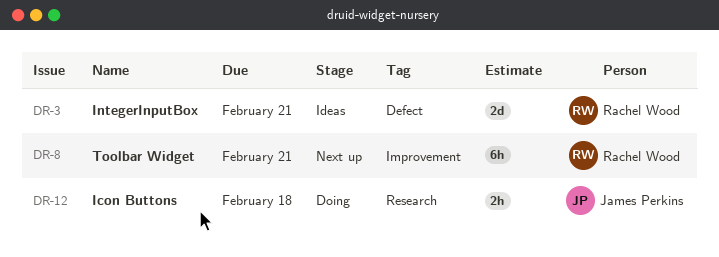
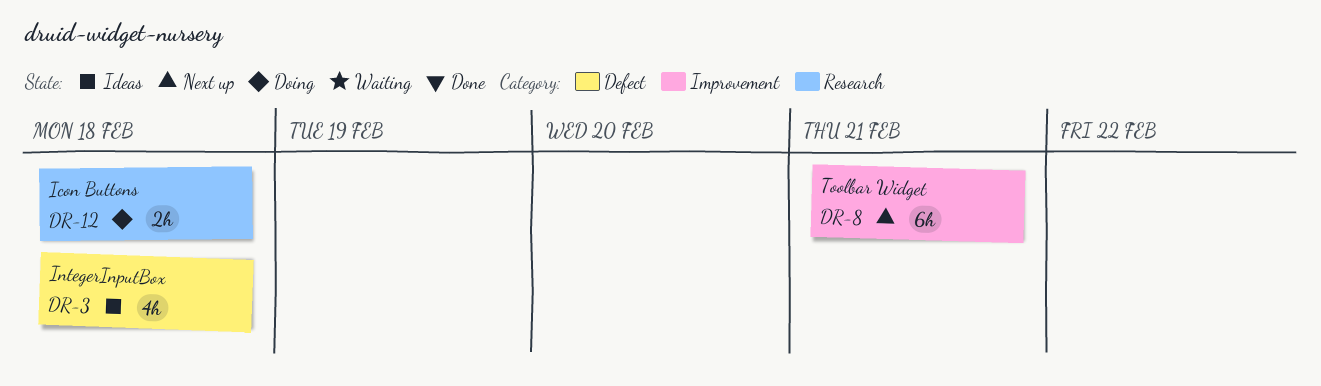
DR-3, estimate: 2d -> 4h
DR-3, due: Feb 21 -> Feb 18

